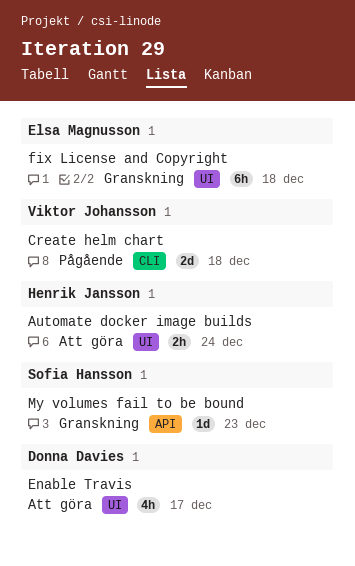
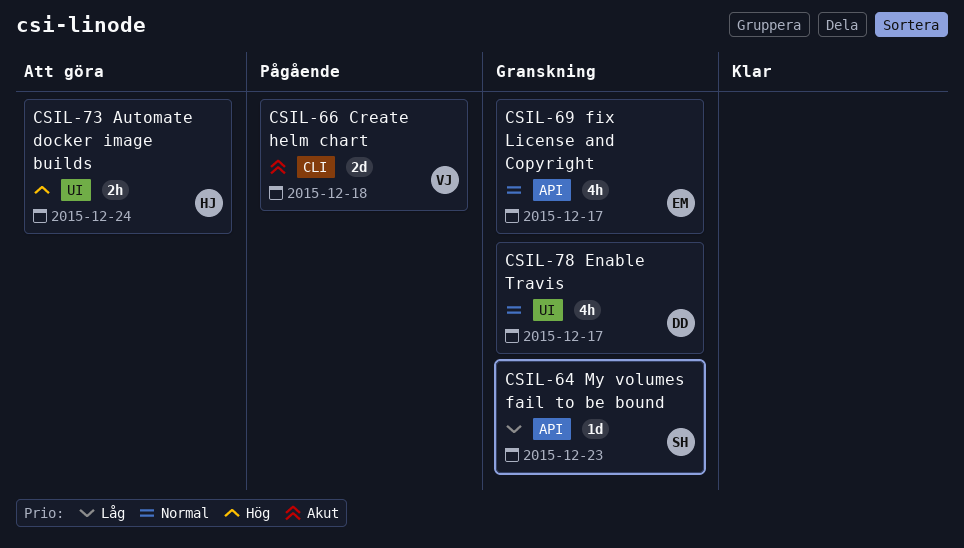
Enable Travis, status: Att göra -> Granskning
fix License and Copyright, label: UI -> API
fix License and Copyright, estimate: 6h -> 4h
fix License and Copyright, due: Dec 18 -> Dec 17

